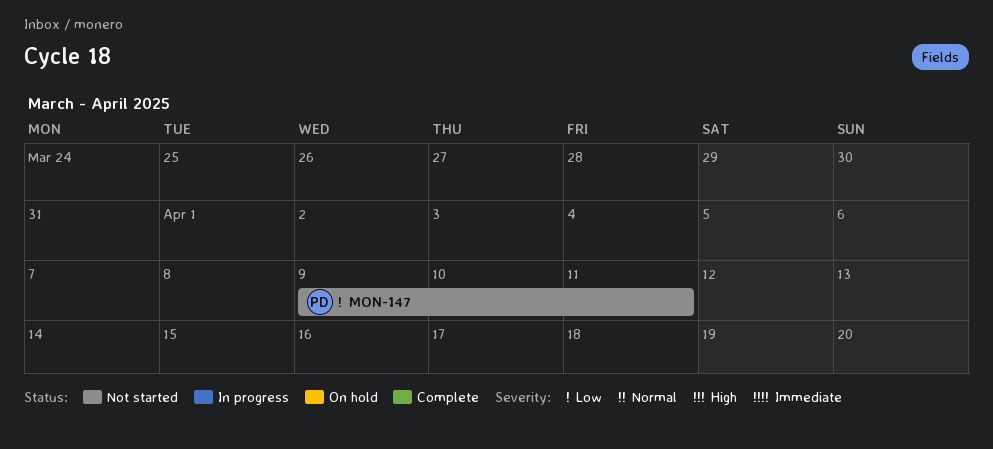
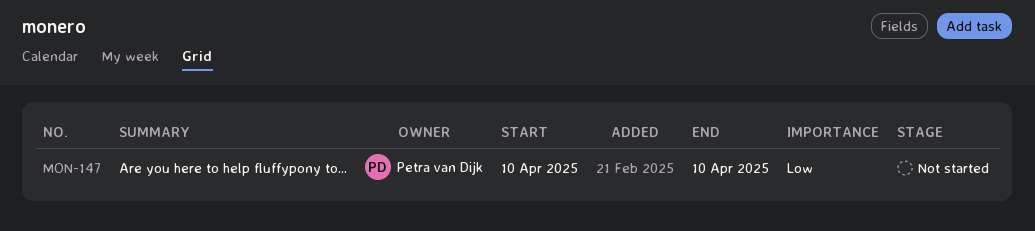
MON-147, start: Apr 9 -> Apr 10
MON-147, due: Apr 11 -> Apr 10

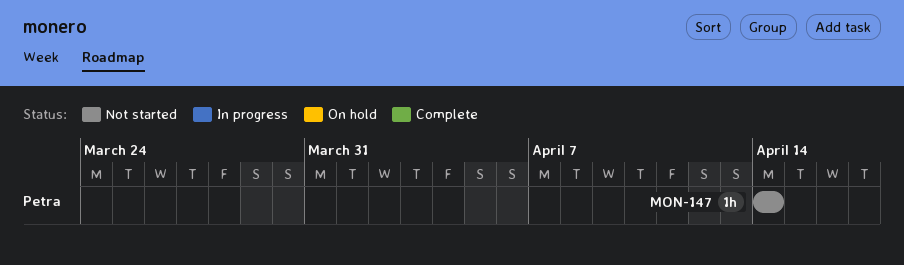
MON-147, start: Apr 10 -> Apr 14
MON-147, due: Apr 10 -> Apr 14

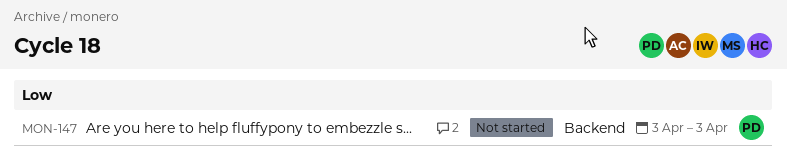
MON-147, start: Apr 14 -> Apr 3
MON-147, due: Apr 14 -> Apr 3

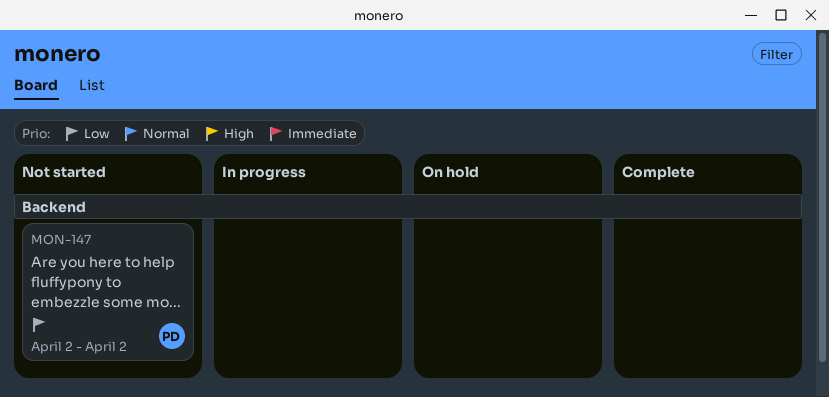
MON-147, start: Apr 3 -> Apr 2
MON-147, due: Apr 3 -> Apr 2

